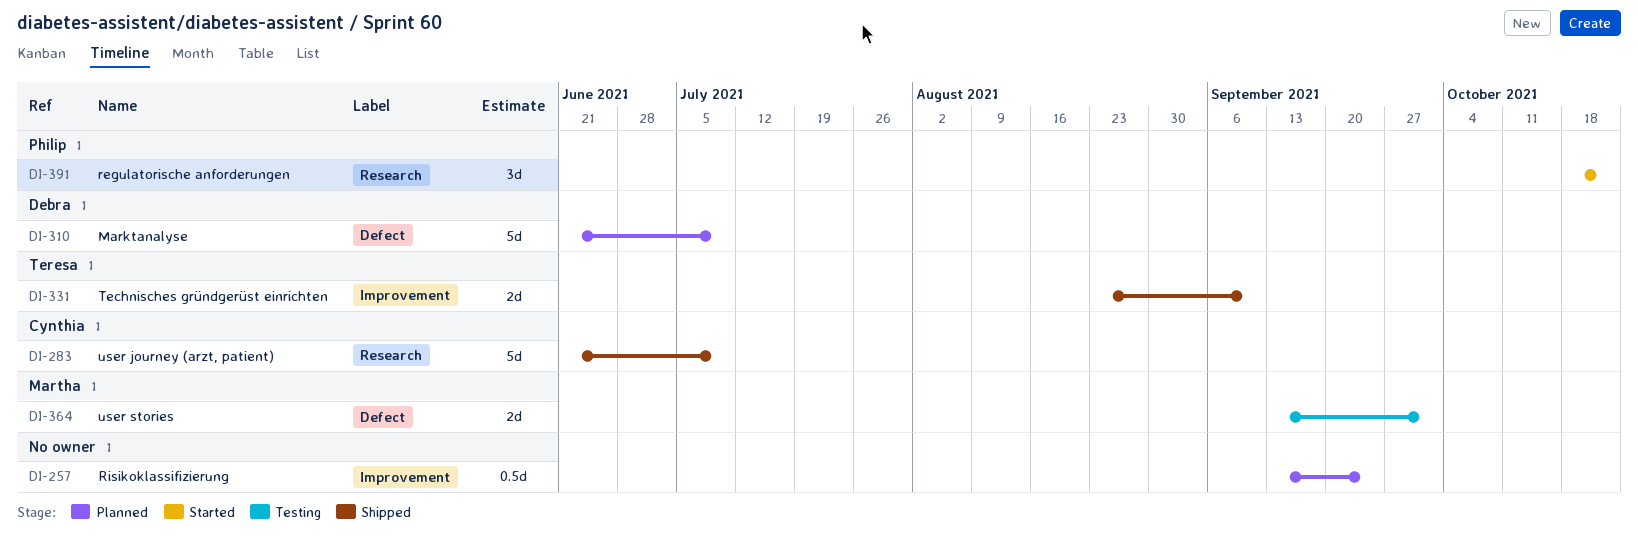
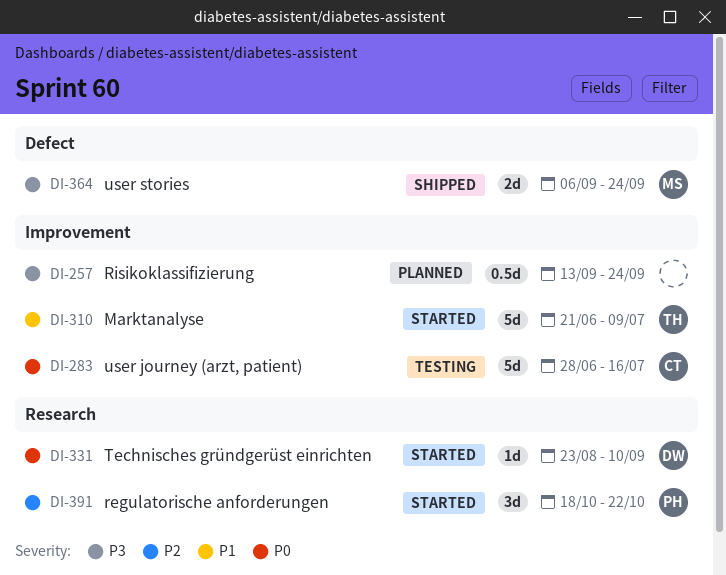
DI-283, status: Shipped -> Testing
DI-283, label: Research -> Improvement
DI-283, start: Jun 21 -> Jun 28
DI-283, due: Jul 9 -> Jul 16
DI-310, status: Planned -> Started
DI-310, owner: Debra -> Teresa
DI-310, label: Defect -> Improvement
DI-331, status: Shipped -> Started
DI-331, owner: Teresa -> Debra
DI-331, label: Improvement -> Research
DI-331, estimate: 2d -> 1d
DI-364, status: Testing -> Shipped
DI-364, start: Sep 13 -> Sep 6
DI-364, due: Oct 1 -> Sep 24

